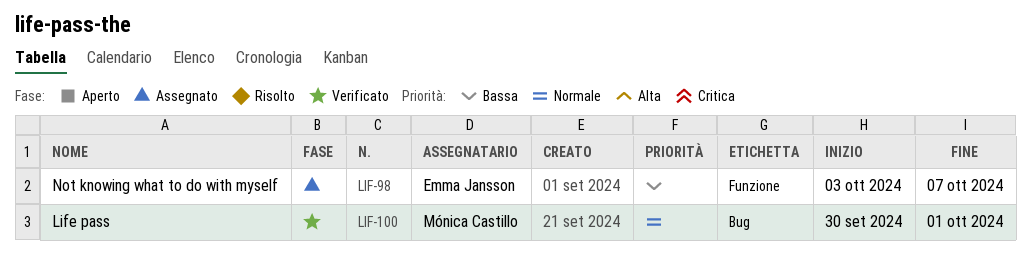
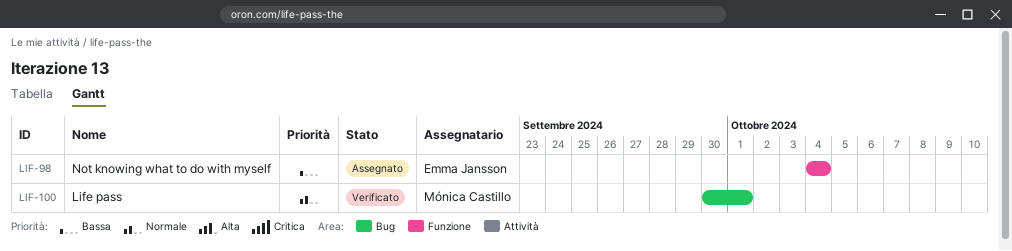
LIF-98, start: Oct 3 -> Oct 4
LIF-98, due: Oct 7 -> Oct 4

